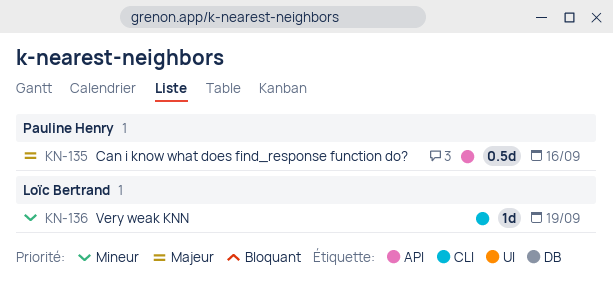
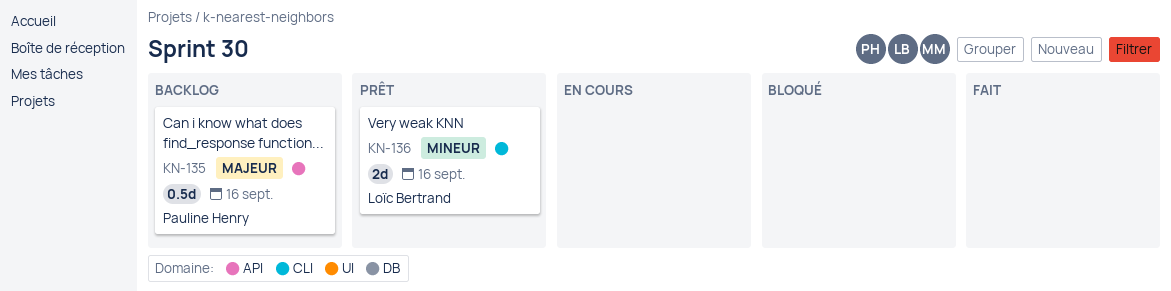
KN-136, estimate: 1d -> 2d
KN-136, due: Sep 19 -> Sep 16

